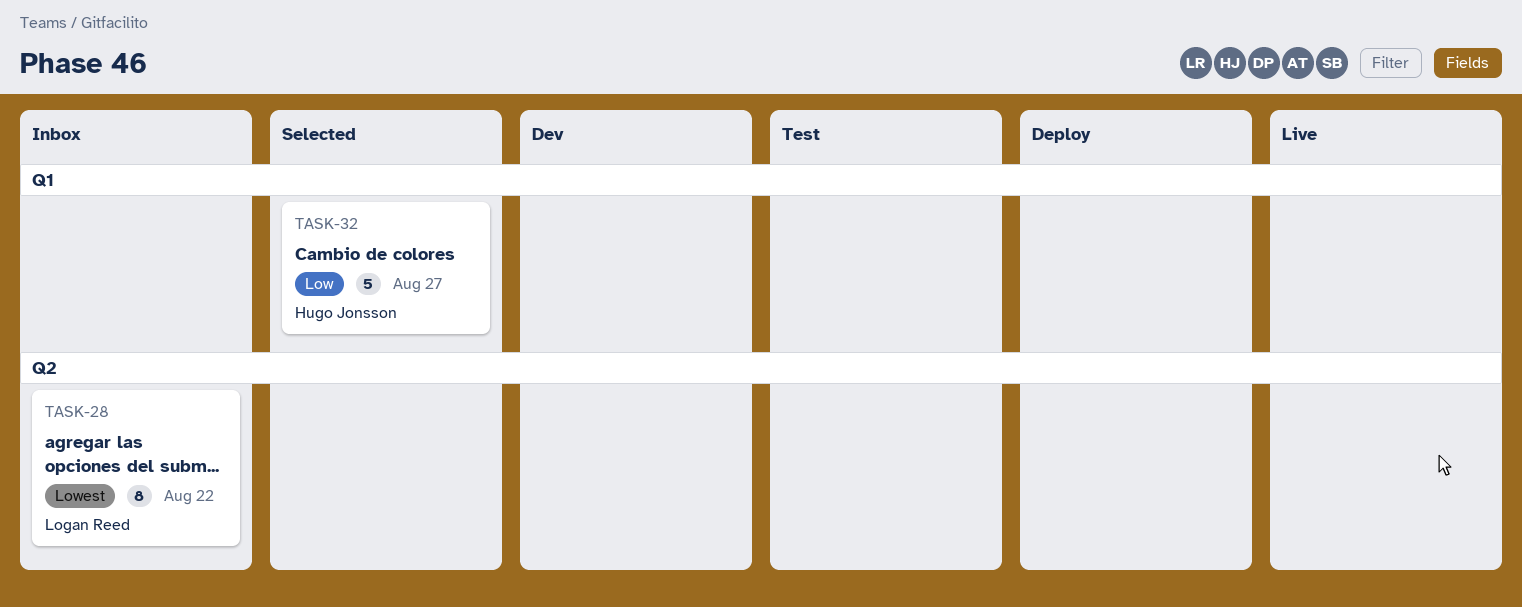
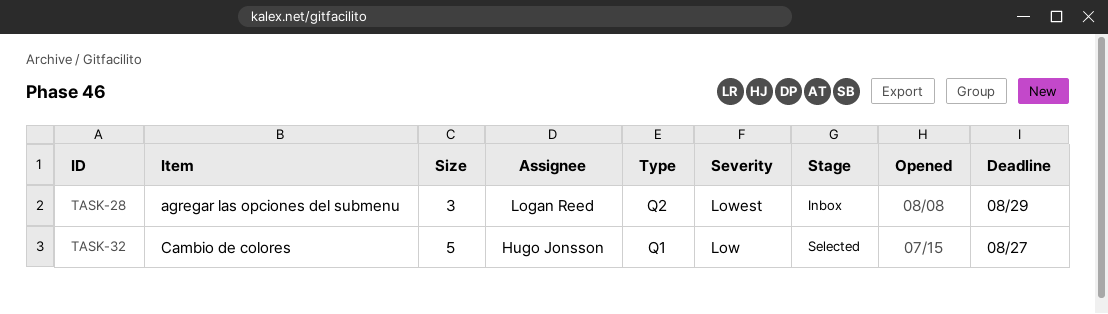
TASK-28, estimate: 8 -> 3
TASK-28, due: Aug 22 -> Aug 29

